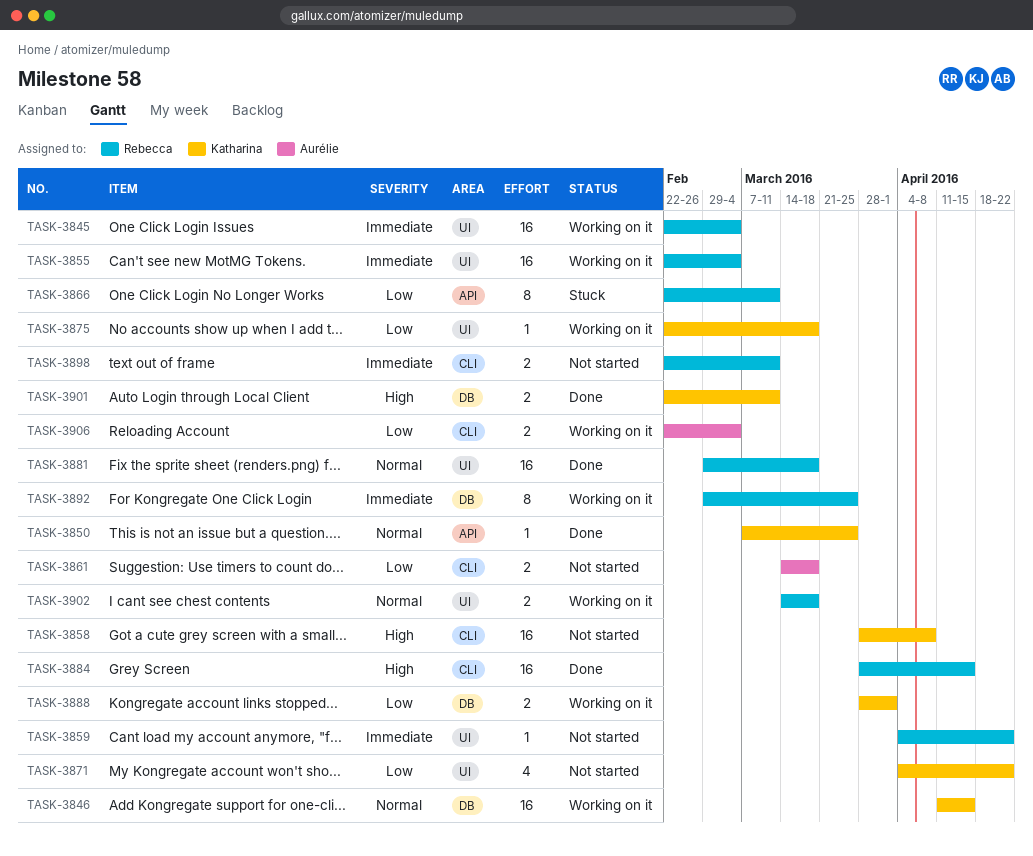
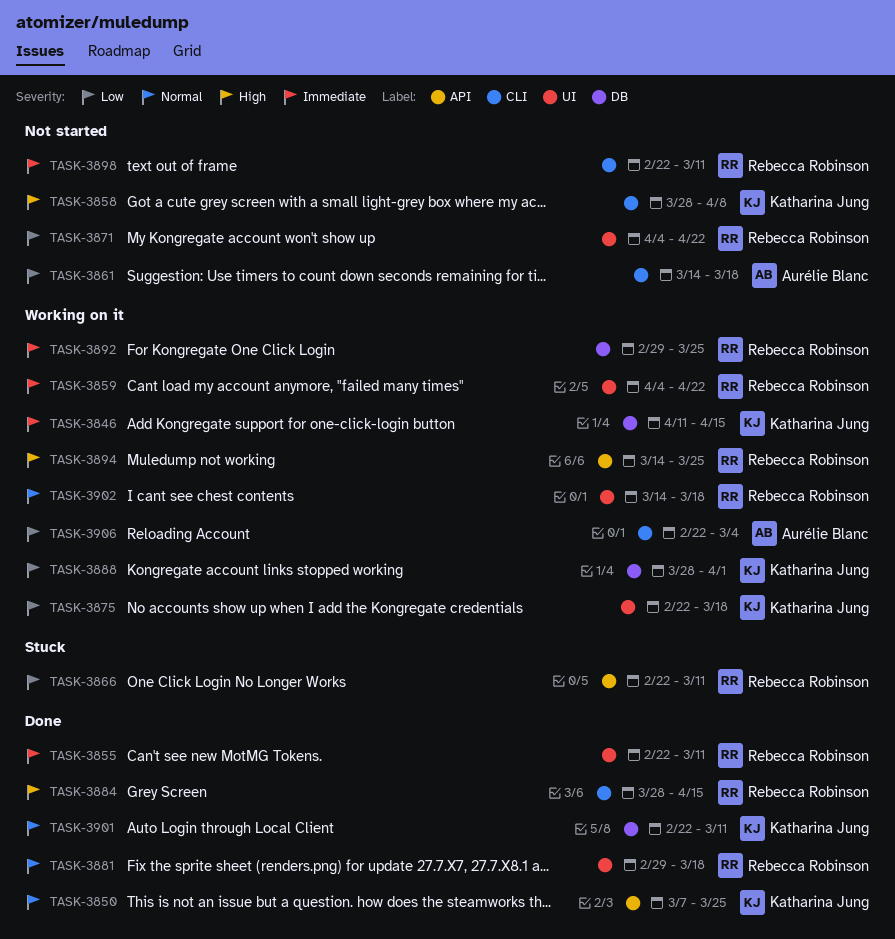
TASK-3845: present -> none
TASK-3846, priority: Normal -> Immediate
TASK-3855, status: Working on it -> Done
TASK-3855, due: Mar 4 -> Mar 11
TASK-3859, status: Not started -> Working on it
TASK-3871, owner: Katharina Jung -> Rebecca Robinson
TASK-3894: none -> present
TASK-3901, priority: High -> Normal

